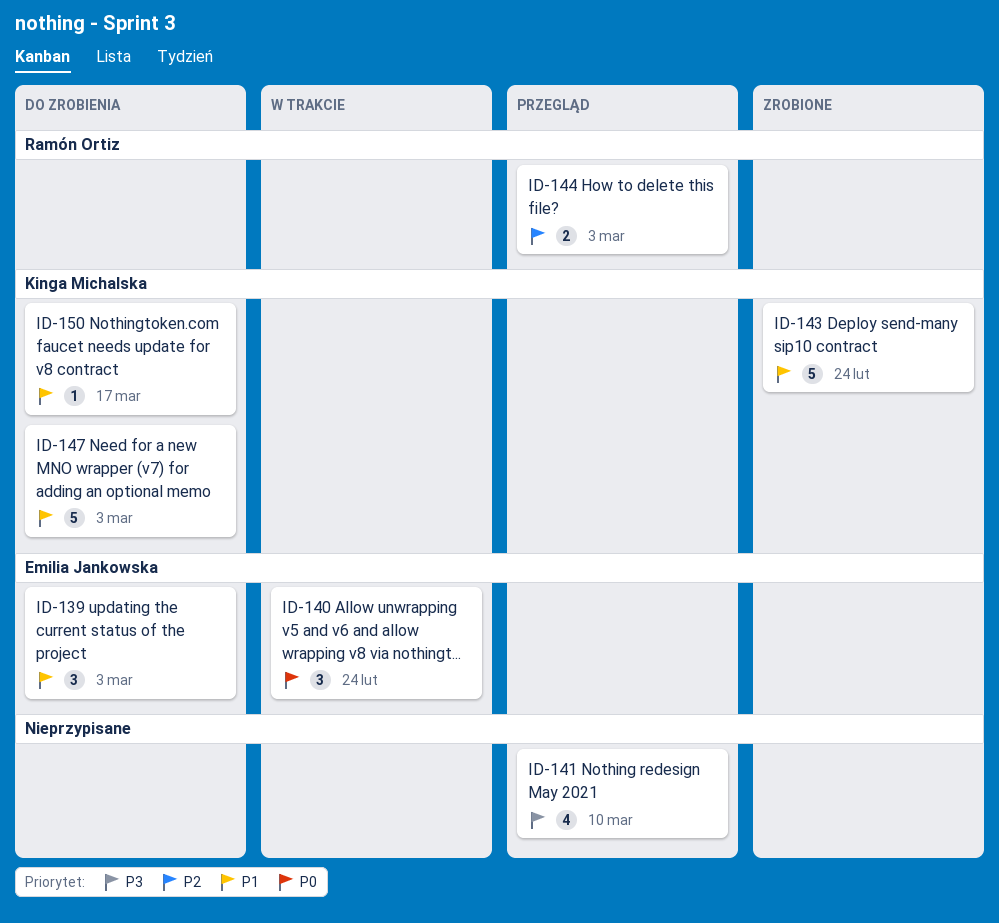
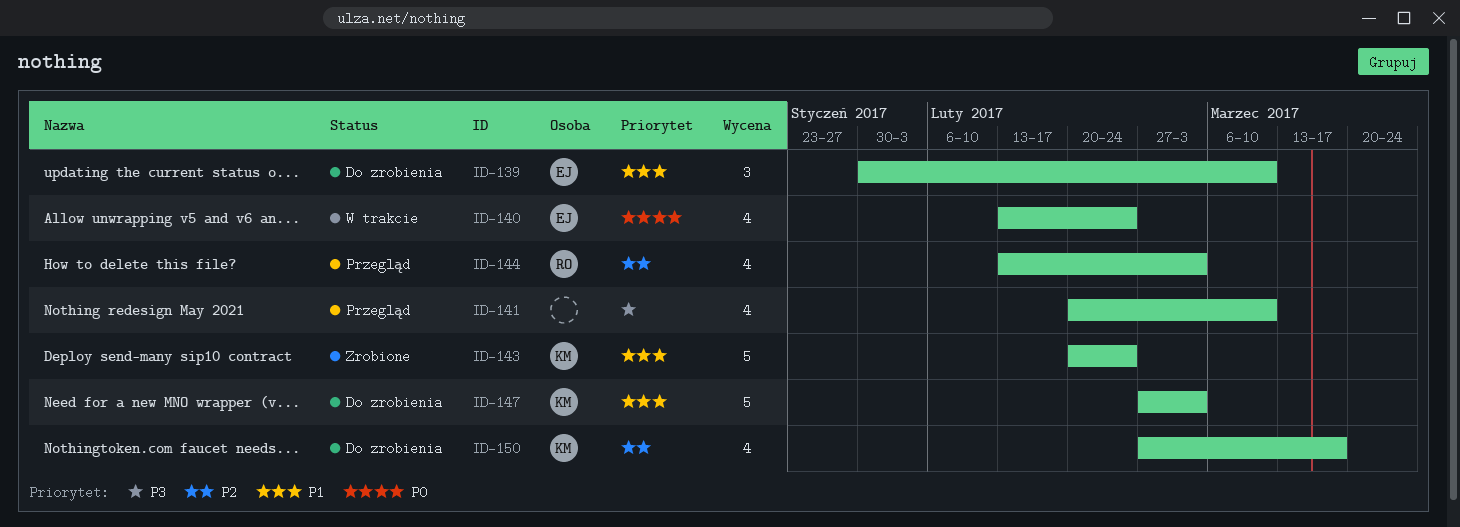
ID-139, due: Mar 3 -> Mar 10
ID-140, estimate: 3 -> 4
ID-144, estimate: 2 -> 4
ID-150, priority: P1 -> P2
ID-150, estimate: 1 -> 4

